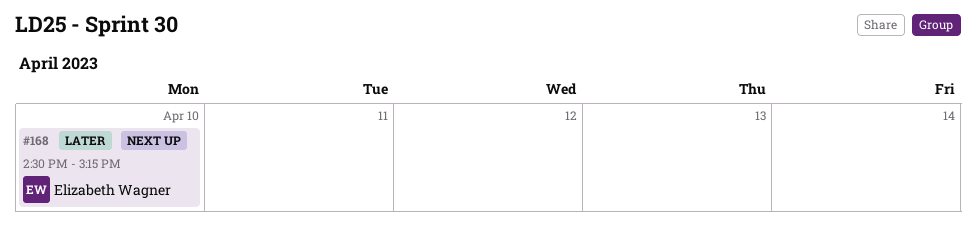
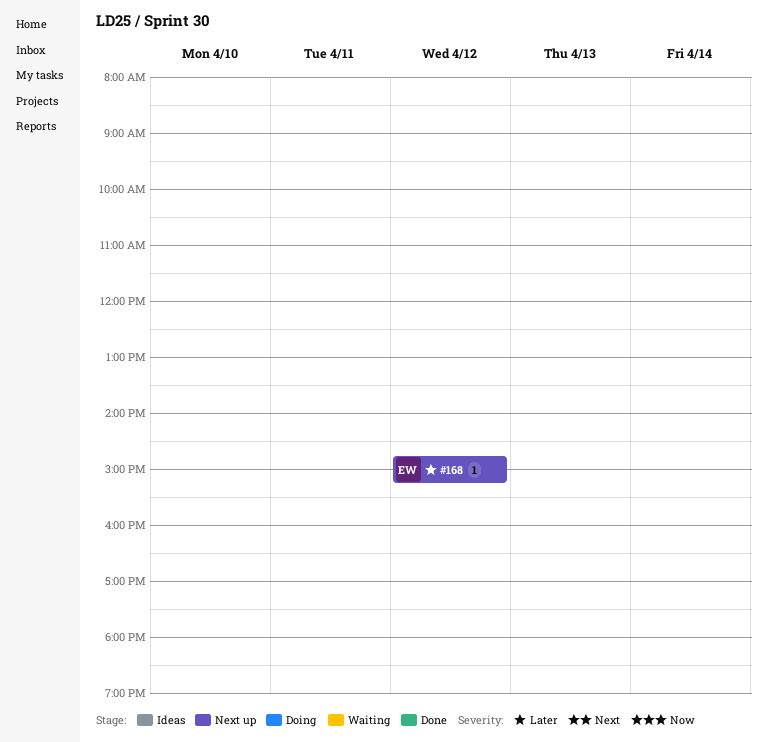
#168, day: Apr 10 -> Apr 12
#168, begins: 14:30 -> 14:45

